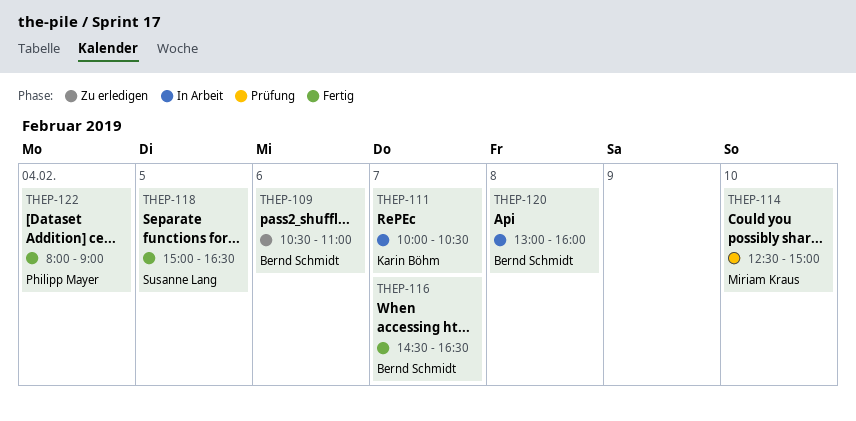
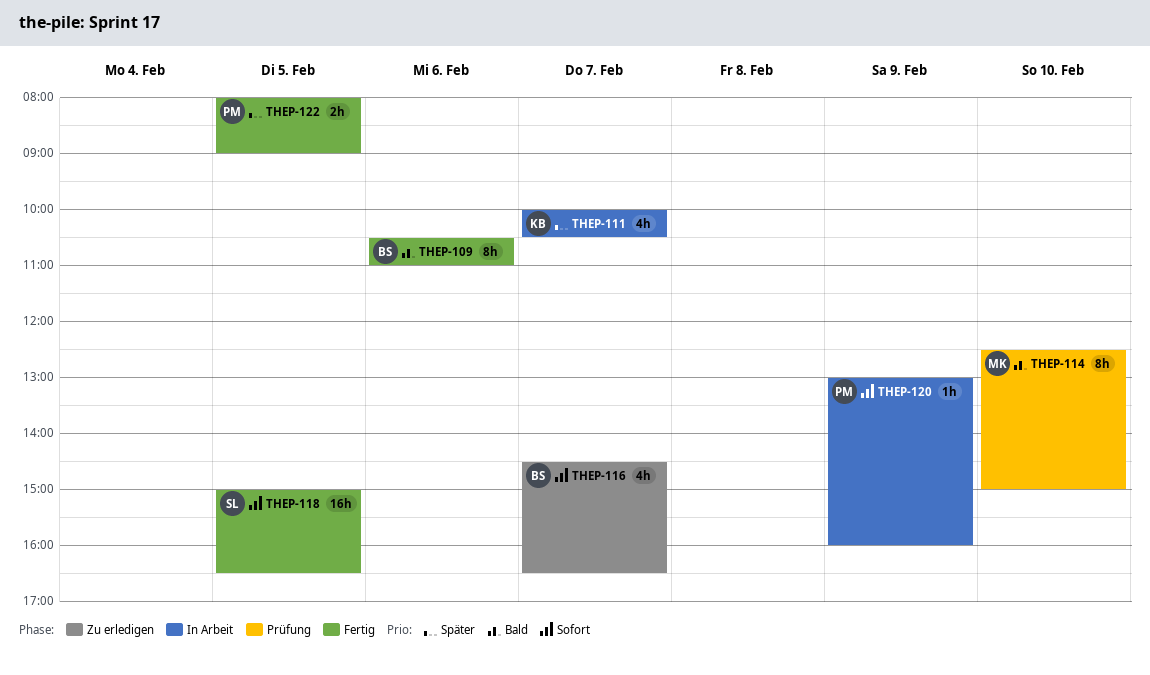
THEP-109, status: Zu erledigen -> Fertig
THEP-116, status: Fertig -> Zu erledigen
THEP-120, owner: Bernd Schmidt -> Philipp Mayer
THEP-120, day: Feb 8 -> Feb 9
THEP-122, day: Feb 4 -> Feb 5

